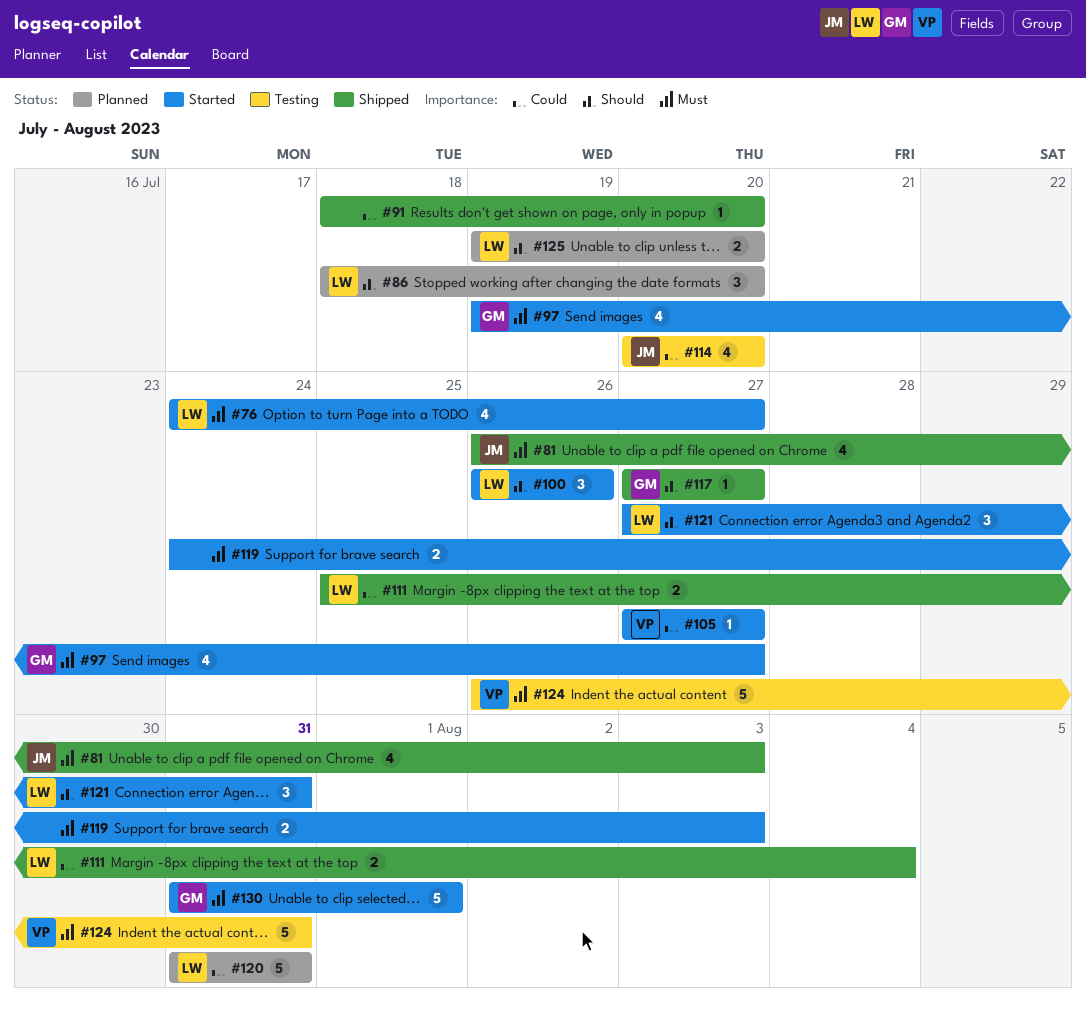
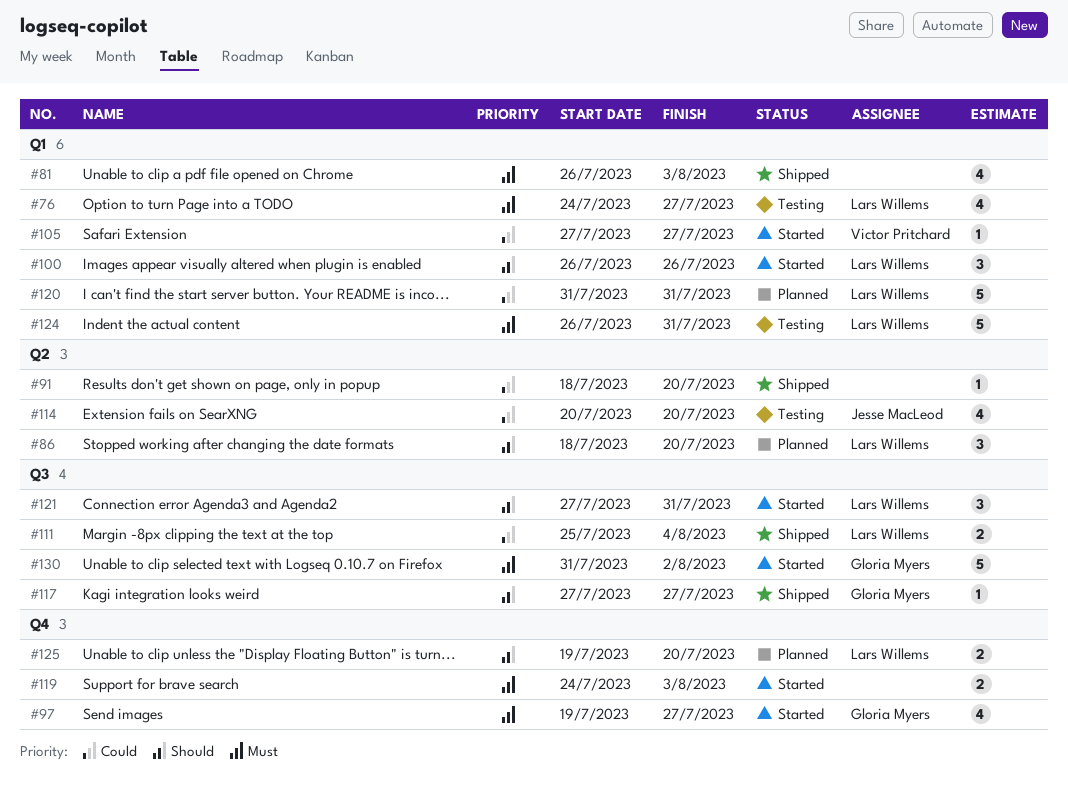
#76, status: Started -> Testing
#81, owner: Jesse MacLeod -> none
#124, owner: Victor Pritchard -> Lars Willems
#130, due: Aug 1 -> Aug 2

